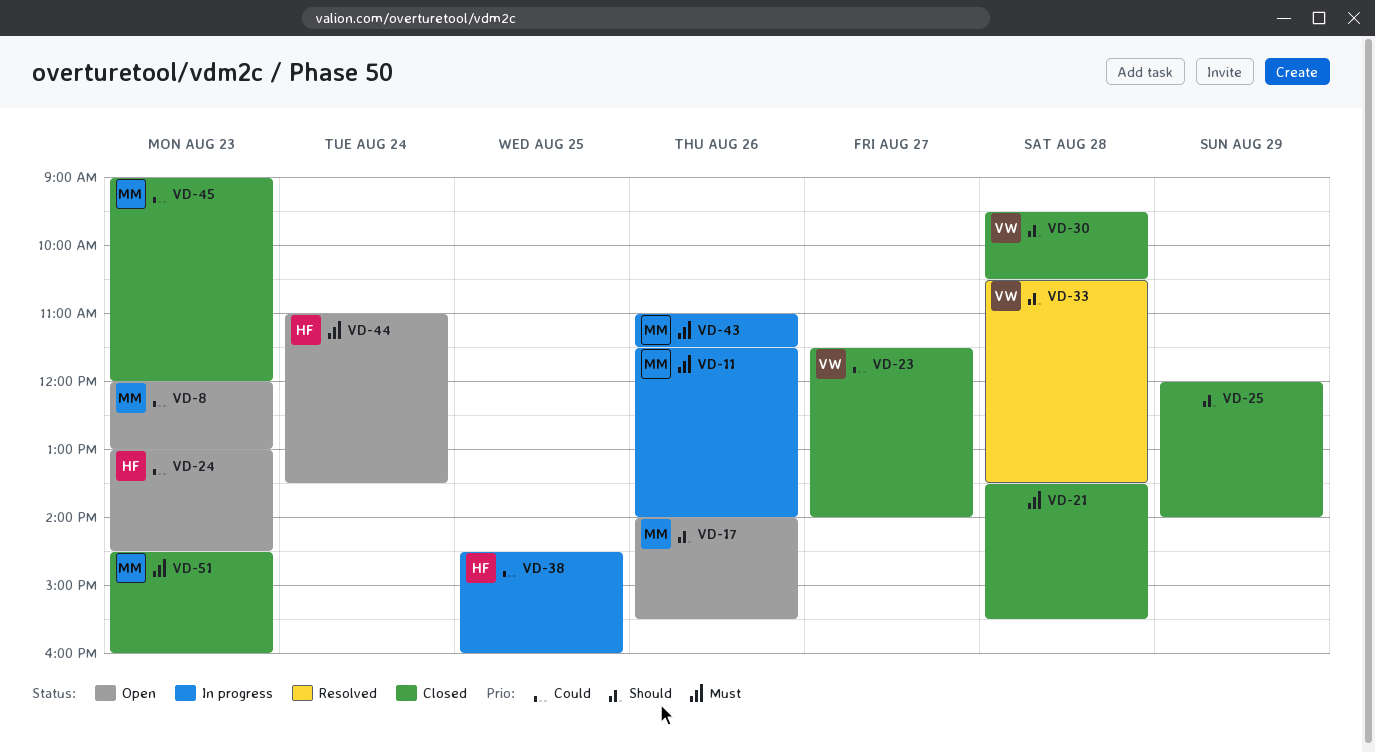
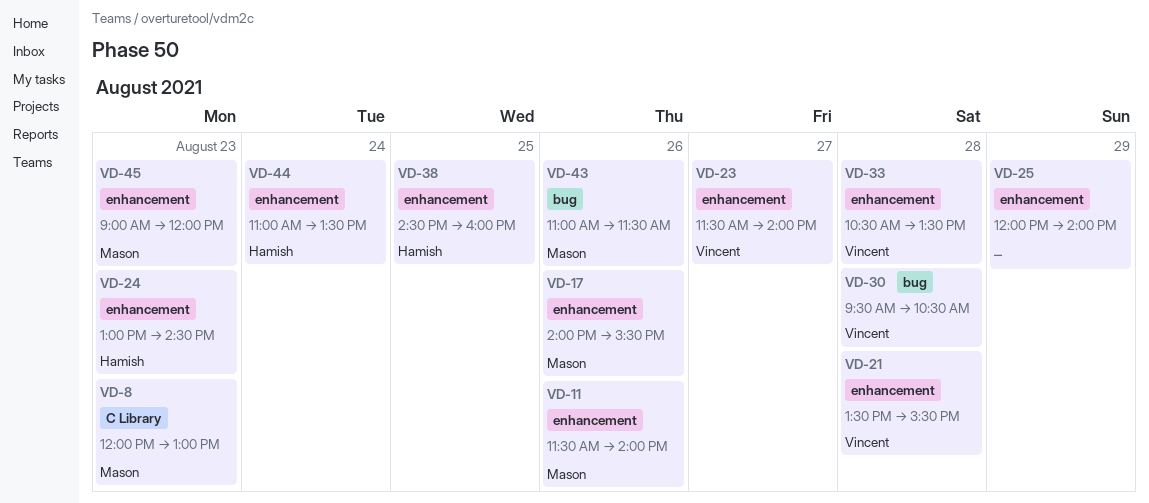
VD-21, owner: none -> Vincent
VD-51: present -> none

